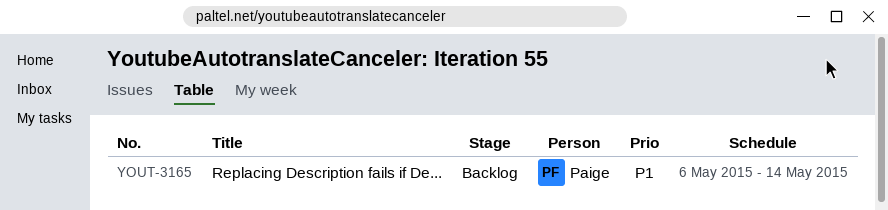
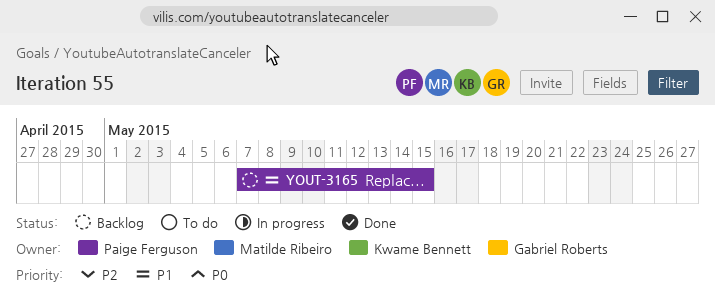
YOUT-3165, start: May 6 -> May 7
YOUT-3165, due: May 14 -> May 15

